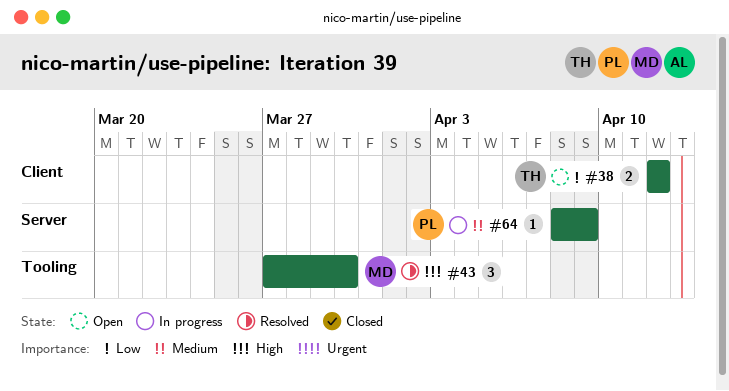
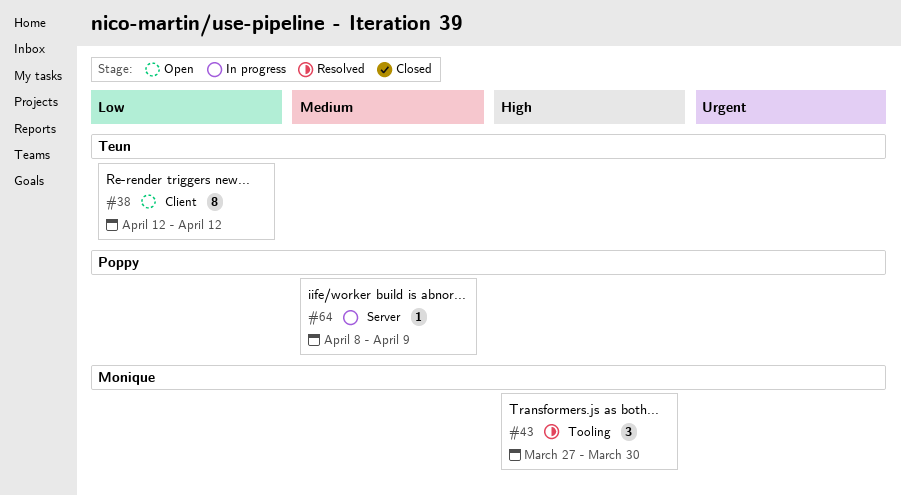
#38, estimate: 2 -> 8

